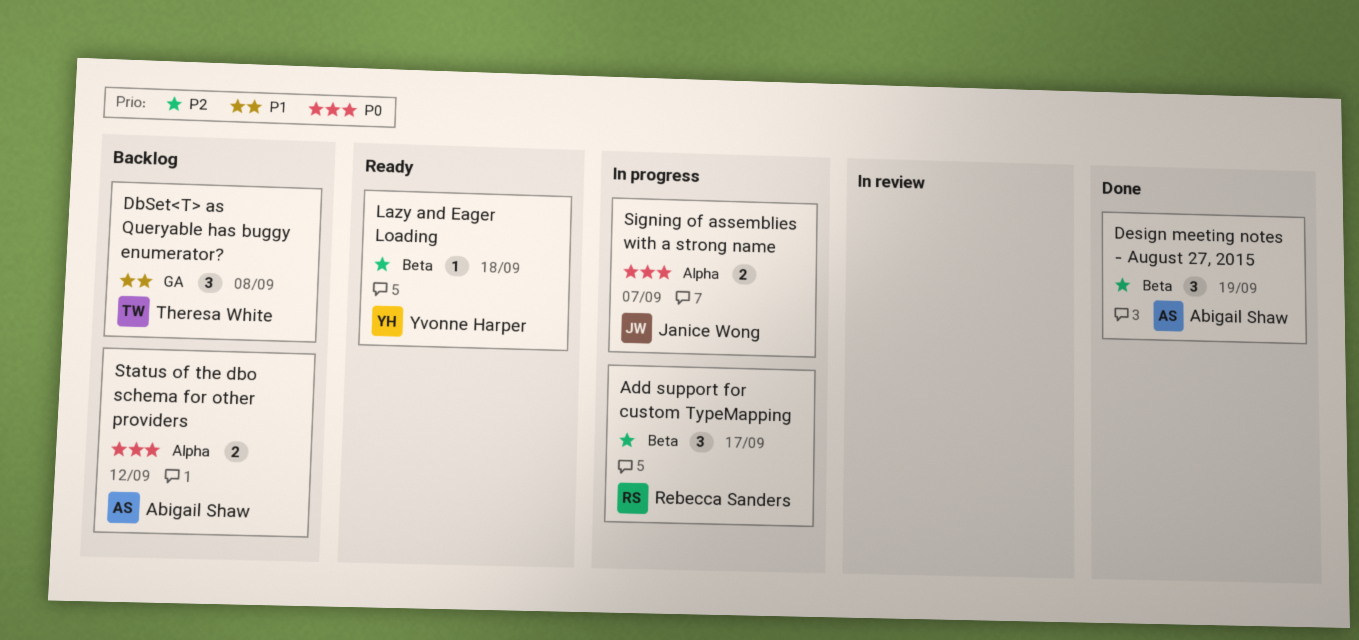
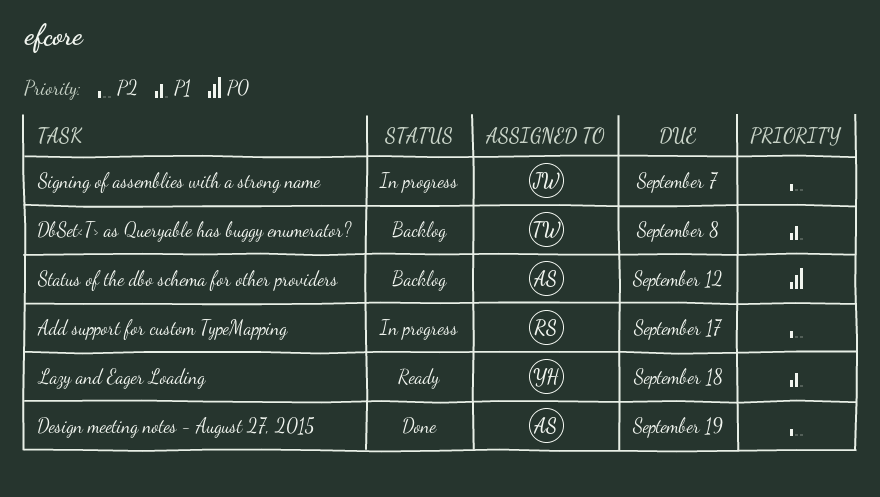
Lazy and Eager Loading, priority: P2 -> P1
Signing of assemblies with a strong name, priority: P0 -> P2

